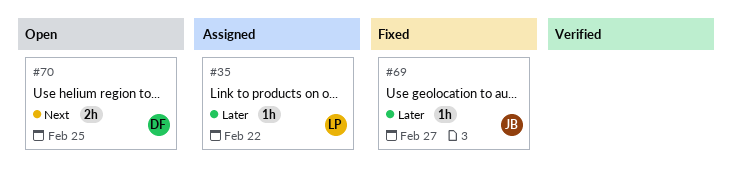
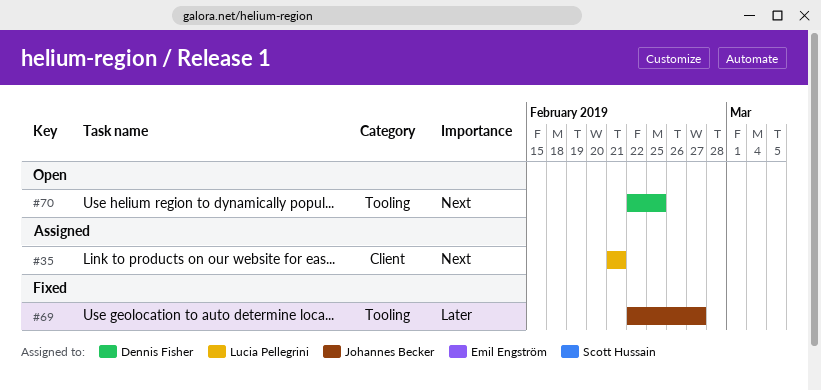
#35, priority: Later -> Next
#35, due: Feb 22 -> Feb 21

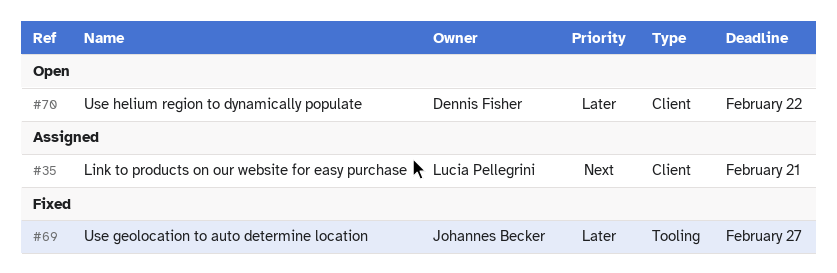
#70, priority: Next -> Later
#70, label: Tooling -> Client
#70, due: Feb 25 -> Feb 22

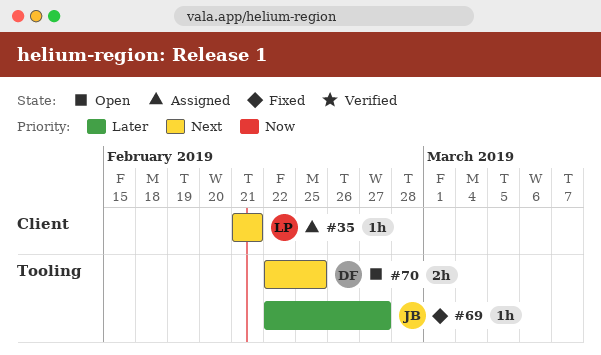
#70, priority: Later -> Next
#70, label: Client -> Tooling
#70, due: Feb 22 -> Feb 25

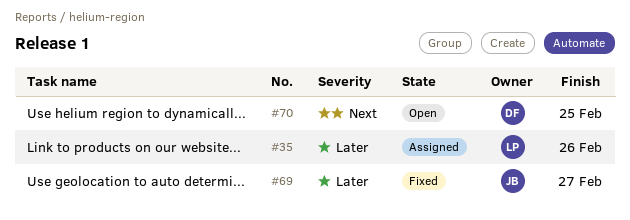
#35, priority: Next -> Later
#35, due: Feb 21 -> Feb 26

